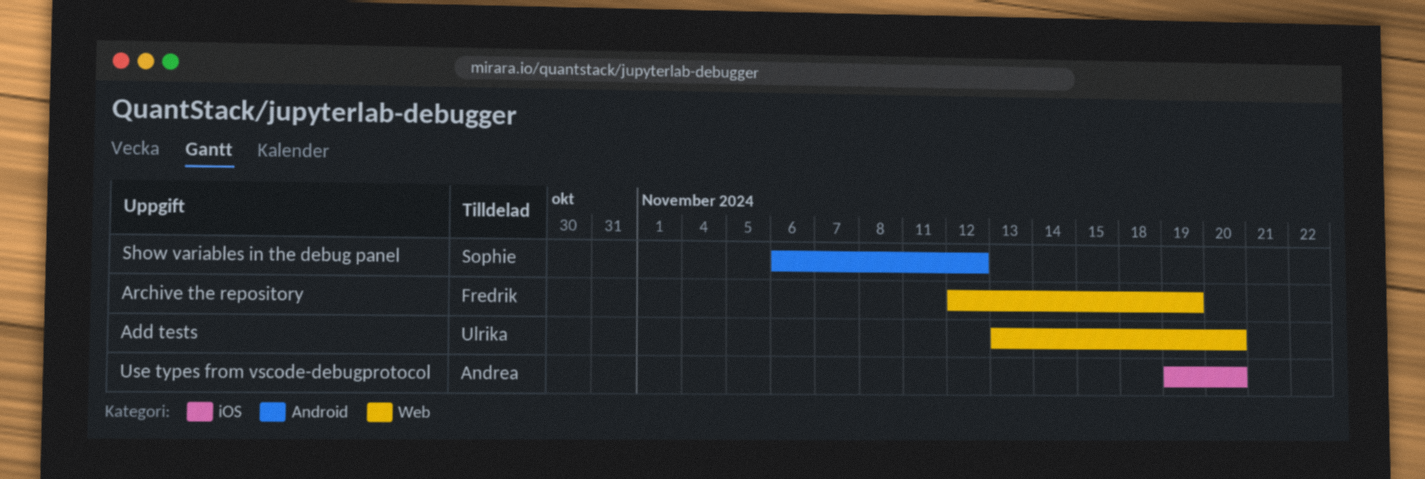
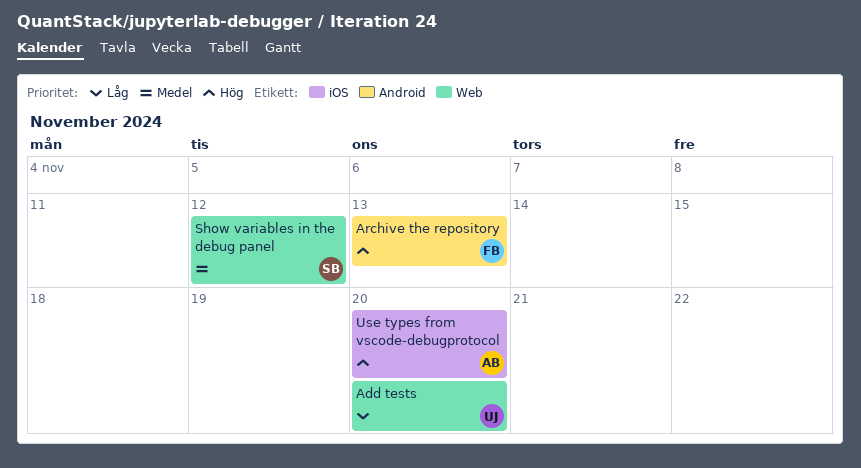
Archive the repository, label: Web -> Android
Archive the repository, due: Nov 19 -> Nov 13
Show variables in the debug panel, label: Android -> Web

